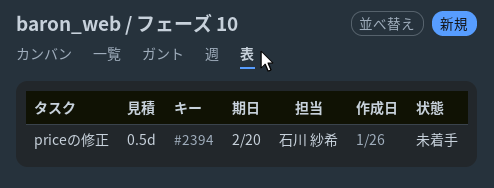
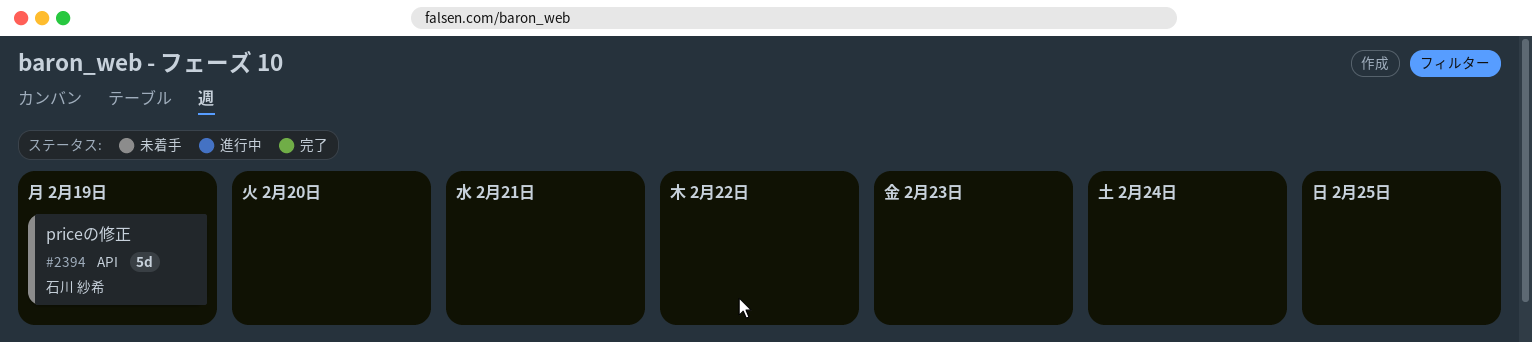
#2394, estimate: 0.5d -> 5d
#2394, due: Feb 20 -> Feb 19

